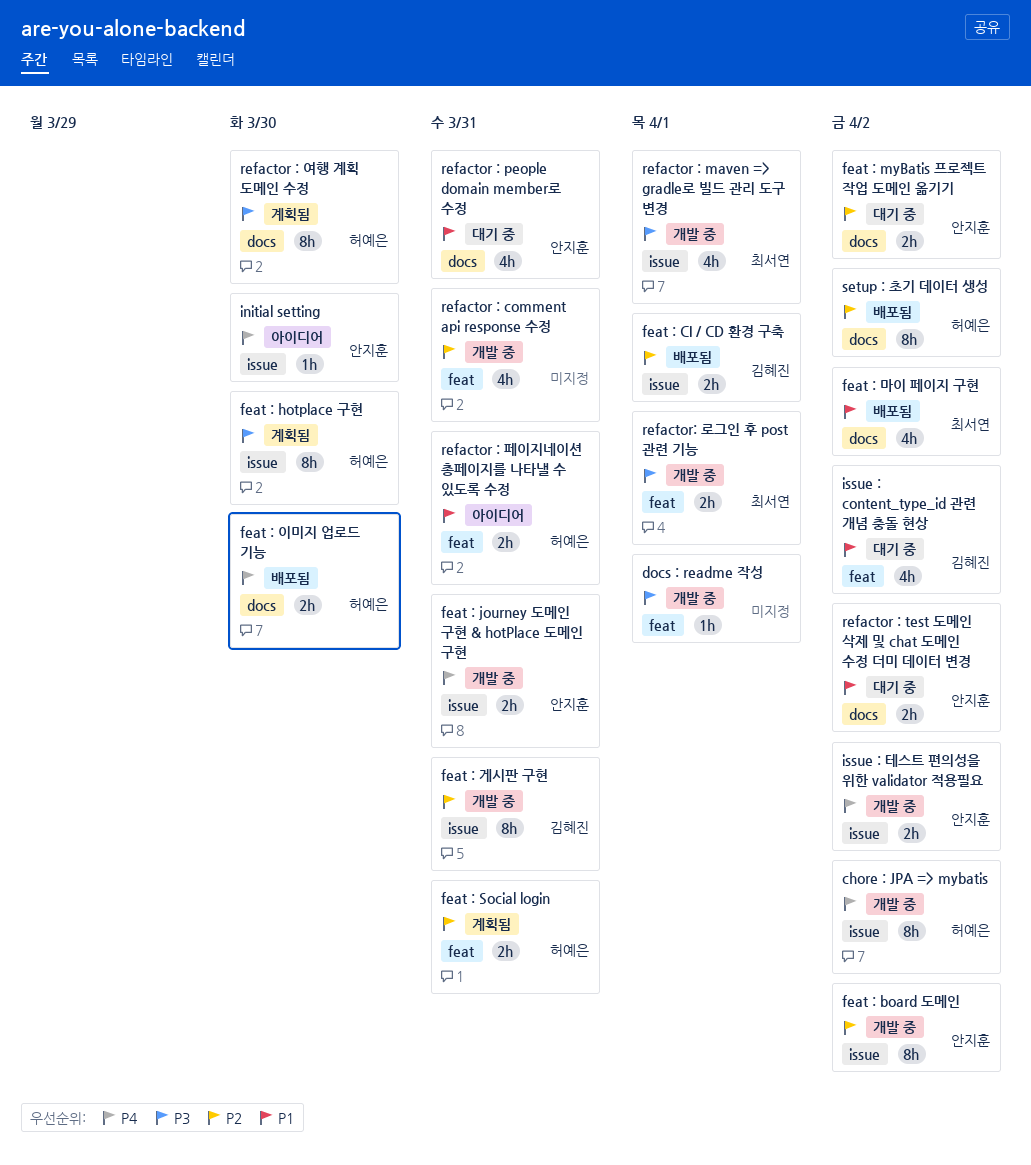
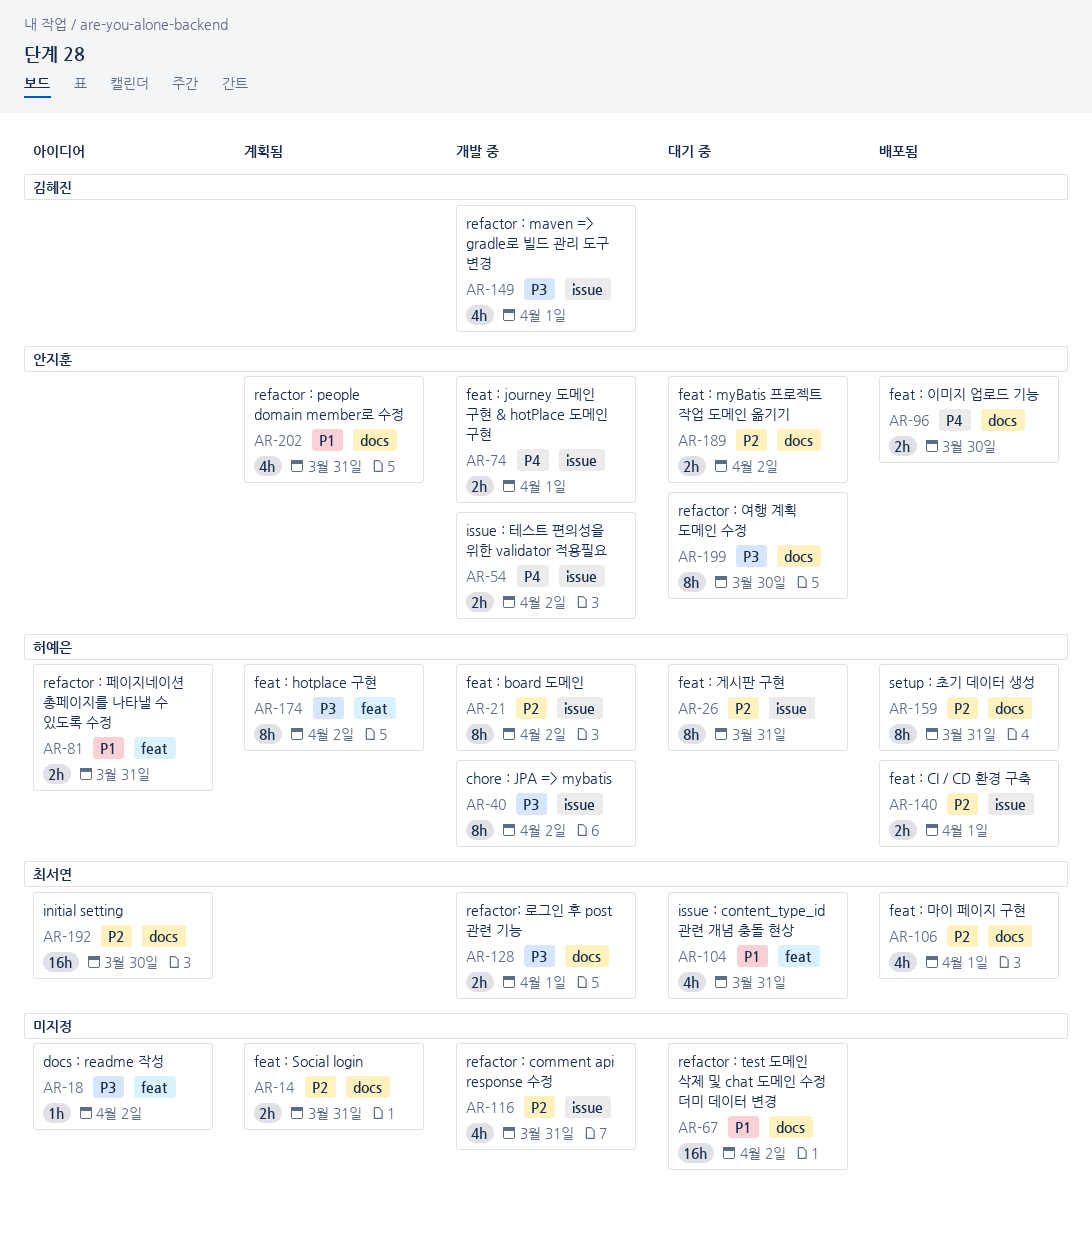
chore : JPA => mybatis, priority: P4 -> P3
docs : readme 작성, status: 개발 중 -> 아이디어
docs : readme 작성, due: Apr 1 -> Apr 2
feat : board 도메인, owner: 안지훈 -> 허예은
feat : CI / CD 환경 구축, owner: 김혜진 -> 허예은
feat : hotplace 구현, label: issue -> feat
feat : hotplace 구현, due: Mar 30 -> Apr 2
feat : journey 도메인 구현 & hotPlace 도메인 구현, due: Mar 31 -> Apr 1
feat : Social login, owner: 허예은 -> none
feat : Social login, label: feat -> docs
feat : 게시판 구현, status: 개발 중 -> 대기 중
feat : 게시판 구현, owner: 김혜진 -> 허예은
feat : 마이 페이지 구현, priority: P1 -> P2
feat : 마이 페이지 구현, due: Apr 2 -> Apr 1
feat : 이미지 업로드 기능, owner: 허예은 -> 안지훈
initial setting, owner: 안지훈 -> 최서연
initial setting, priority: P4 -> P2
initial setting, label: issue -> docs
initial setting, estimate: 1h -> 16h
issue : content_type_id 관련 개념 충돌 현상, owner: 김혜진 -> 최서연
issue : content_type_id 관련 개념 충돌 현상, due: Apr 2 -> Mar 31
refactor : comment api response 수정, label: feat -> issue
refactor : maven => gradle로 빌드 관리 도구 변경, owner: 최서연 -> 김혜진
refactor : people domain member로 수정, status: 대기 중 -> 계획됨
refactor : test 도메인 삭제 및 chat 도메인 수정 더미 데이터 변경, owner: 안지훈 -> none
refactor : test 도메인 삭제 및 chat 도메인 수정 더미 데이터 변경, estimate: 2h -> 16h
refactor : 여행 계획 도메인 수정, status: 계획됨 -> 대기 중
refactor : 여행 계획 도메인 수정, owner: 허예은 -> 안지훈
refactor: 로그인 후 post 관련 기능, label: feat -> docs
setup : 초기 데이터 생성, due: Apr 2 -> Mar 31

